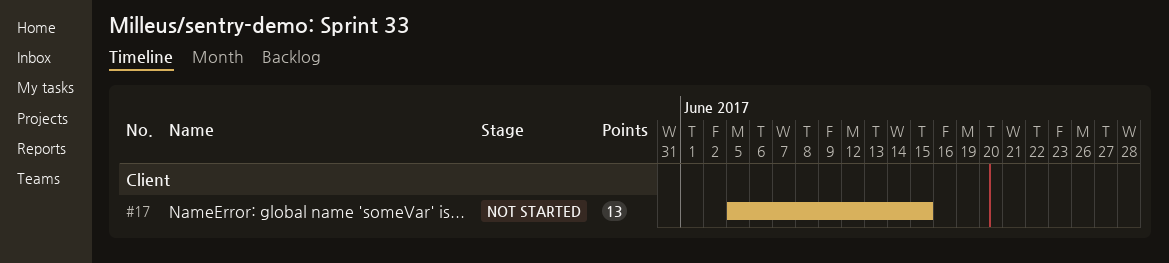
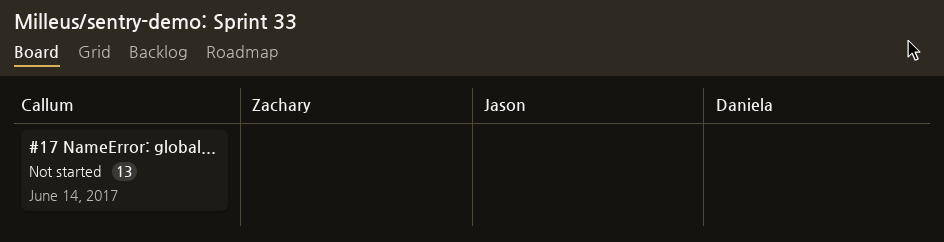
#17, due: Jun 15 -> Jun 14

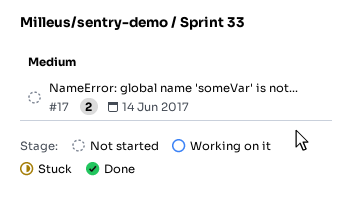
#17, estimate: 13 -> 2

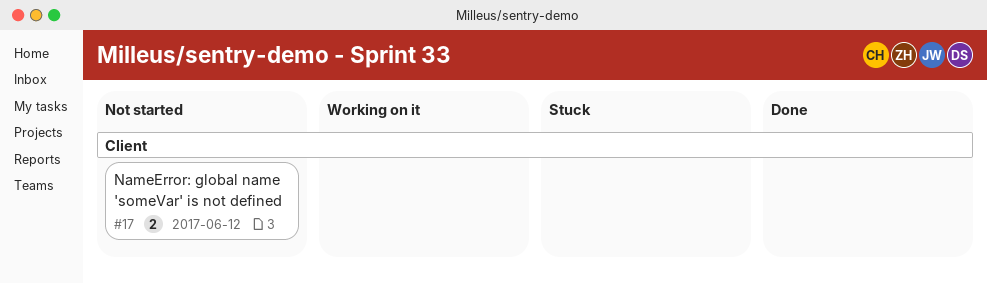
#17, due: Jun 14 -> Jun 12

